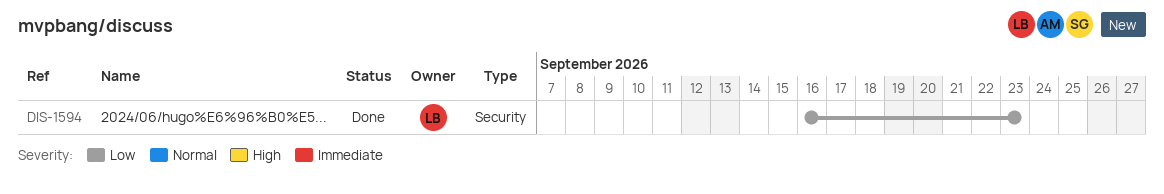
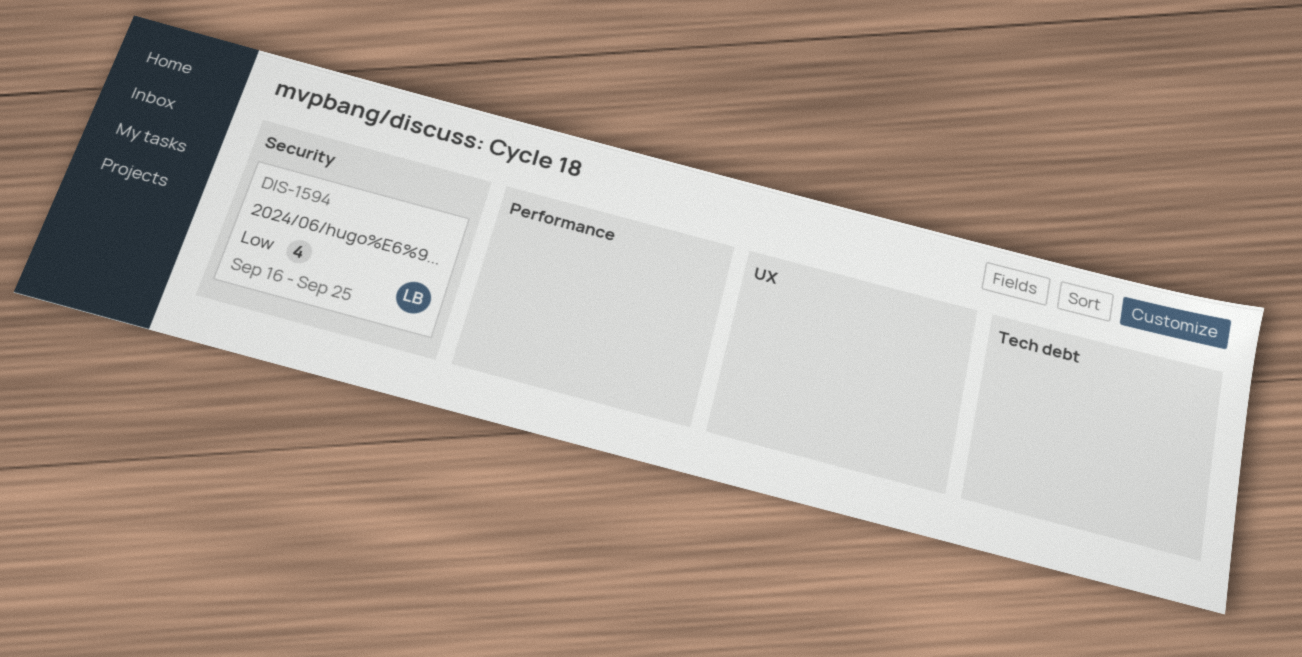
DIS-1594, due: Sep 23 -> Sep 25

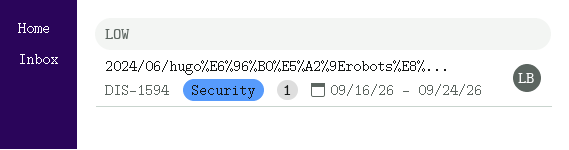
DIS-1594, estimate: 4 -> 1
DIS-1594, due: Sep 25 -> Sep 24

